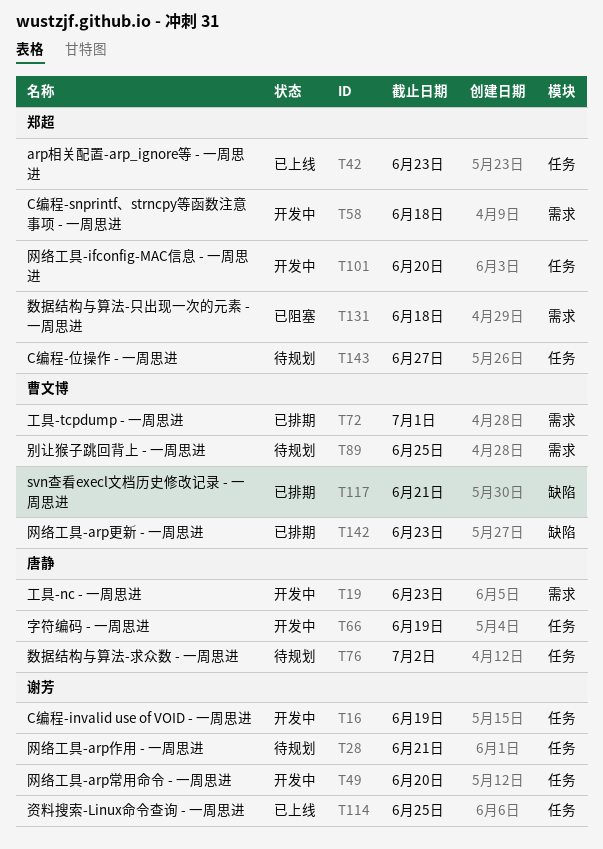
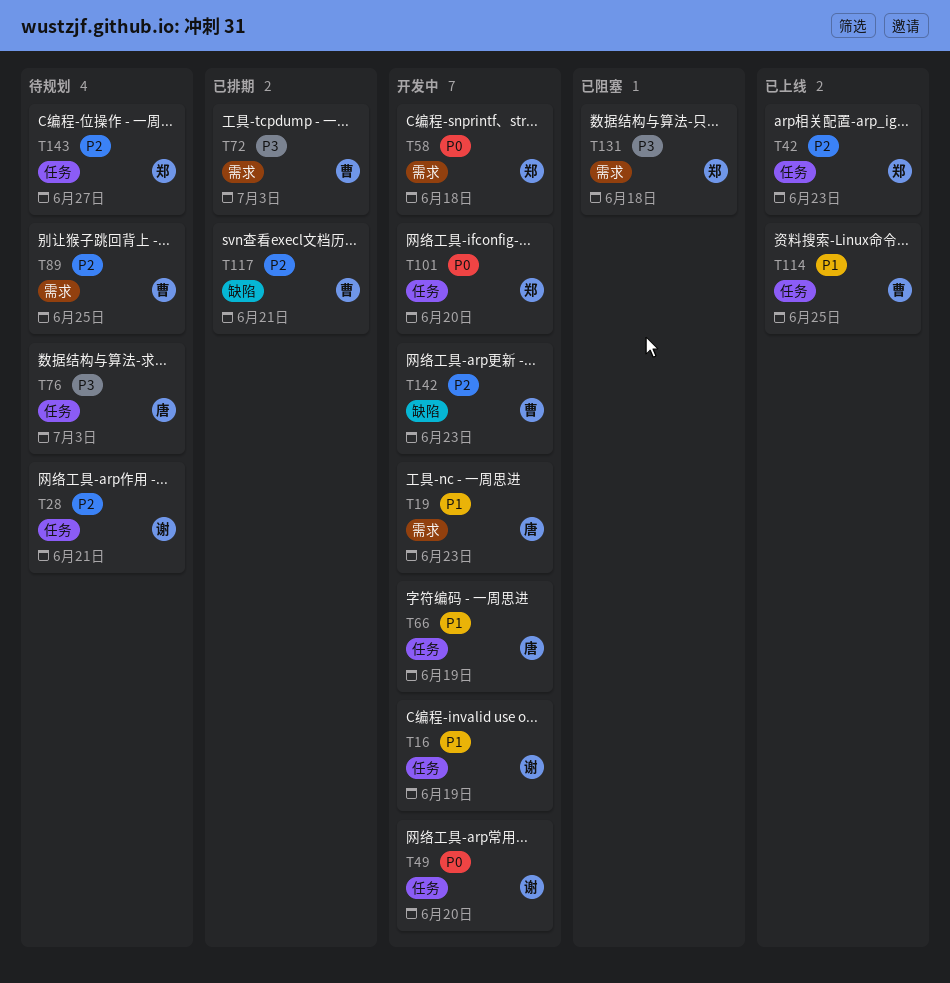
T72, due: Jul 1 -> Jul 3
T76, due: Jul 2 -> Jul 3
T114, owner: 谢芳 -> 曹文博
T142, status: 已排期 -> 开发中

